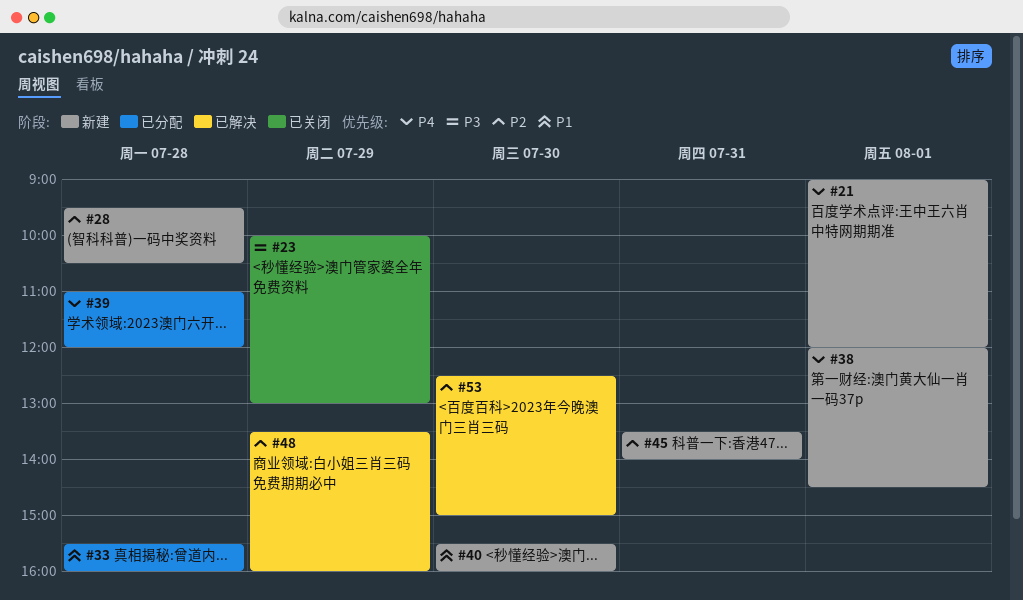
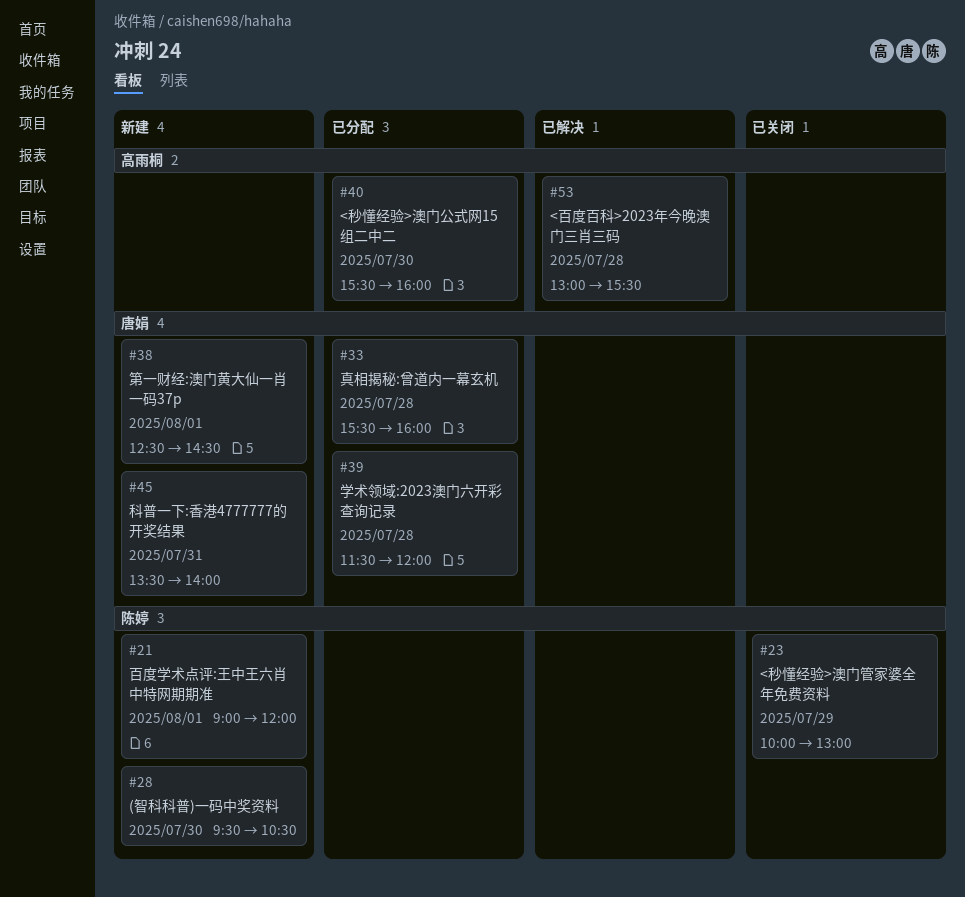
#28, day: Jul 28 -> Jul 30
#38, begins: 12:00 -> 12:30
#39, begins: 11:00 -> 11:30
#40, status: 新建 -> 已分配
#48: present -> none
#53, day: Jul 30 -> Jul 28
#53, begins: 12:30 -> 13:00
#53, ends: 15:00 -> 15:30

